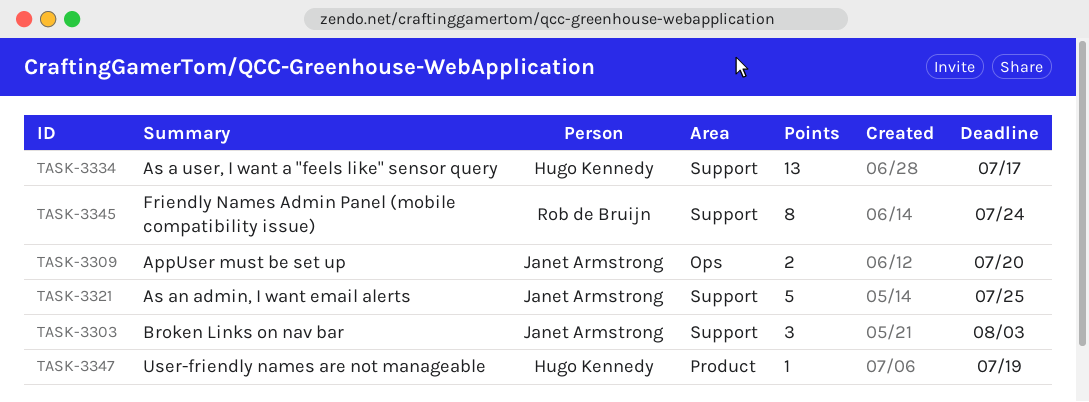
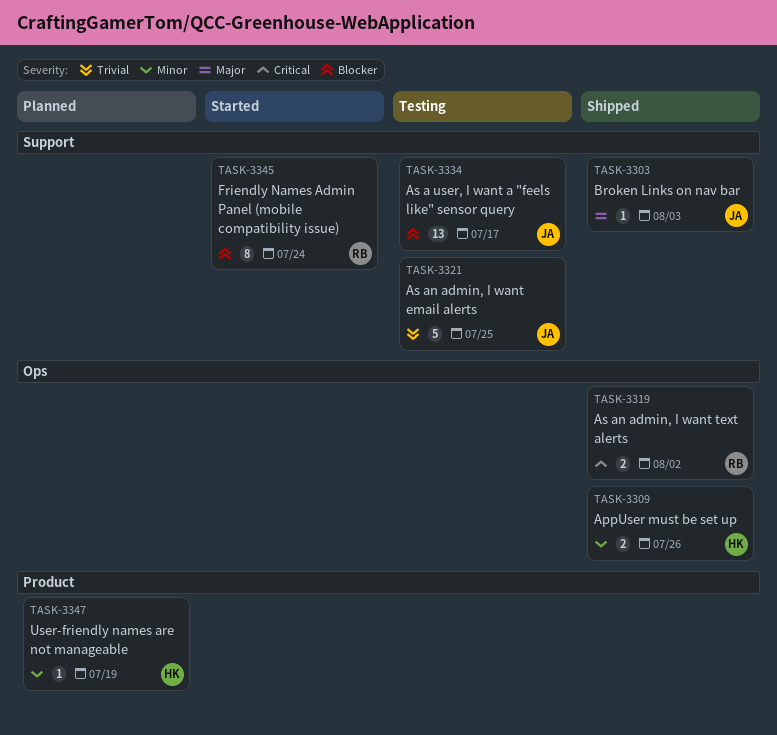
TASK-3303, estimate: 3 -> 1
TASK-3309, owner: Janet Armstrong -> Hugo Kennedy
TASK-3309, due: Jul 20 -> Jul 26
TASK-3319: none -> present
TASK-3334, owner: Hugo Kennedy -> Janet Armstrong

